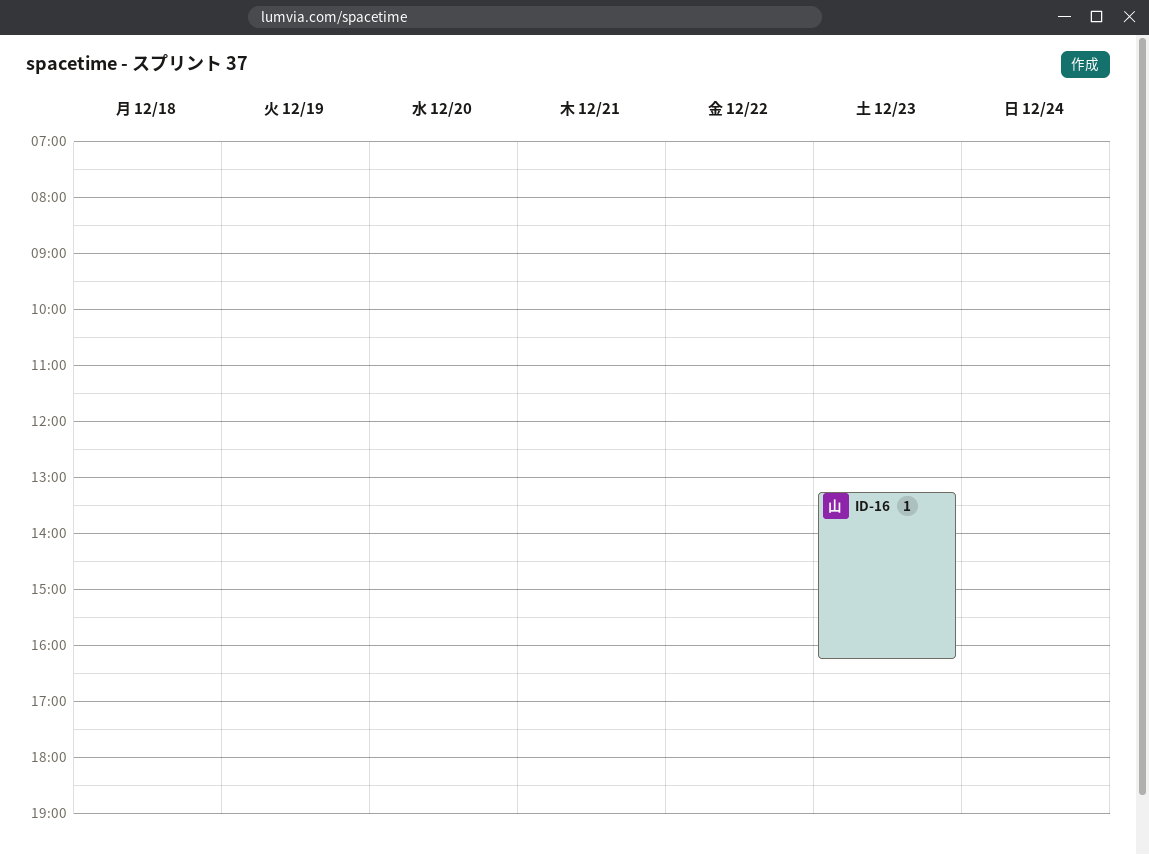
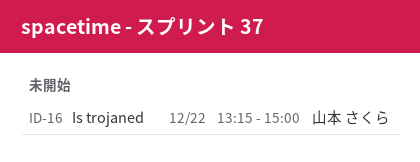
ID-16, day: Dec 23 -> Dec 22
ID-16, ends: 16:15 -> 15:00

